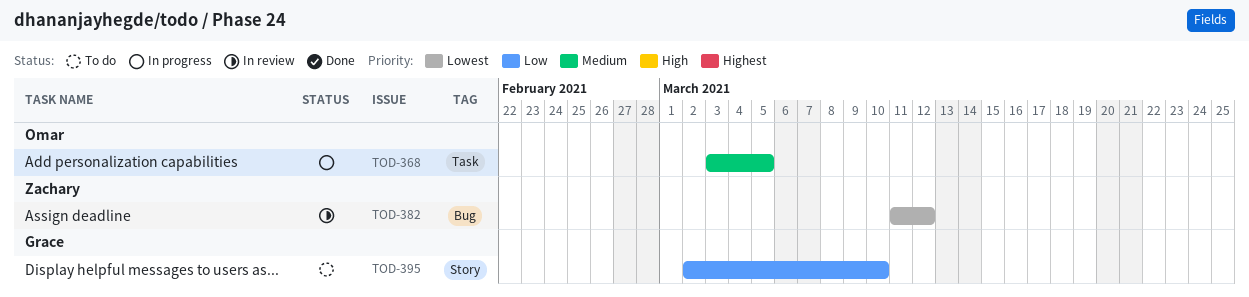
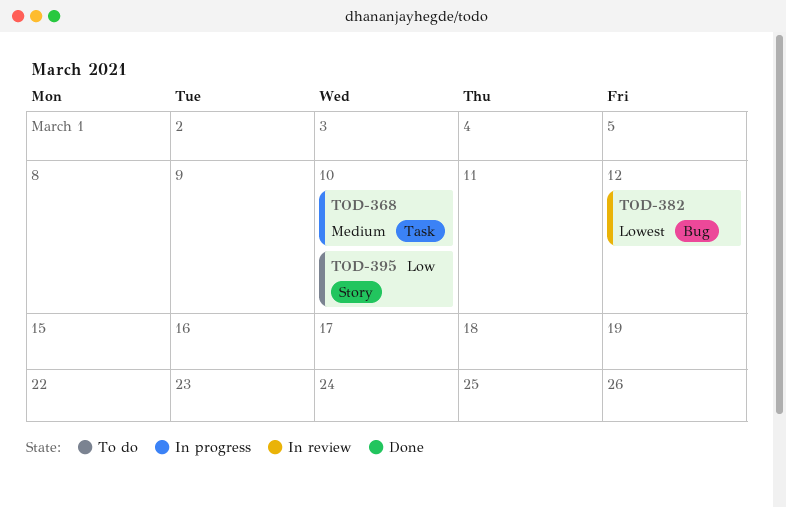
TOD-368, due: Mar 5 -> Mar 10

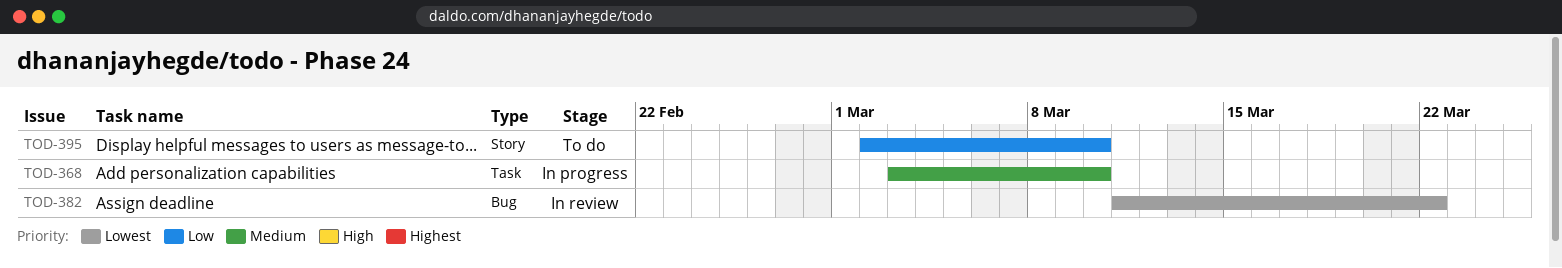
TOD-382, due: Mar 12 -> Mar 22

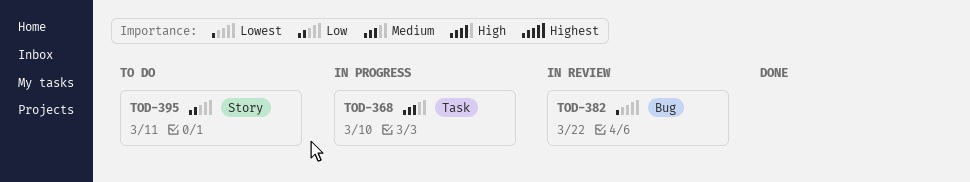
TOD-395, due: Mar 10 -> Mar 11

